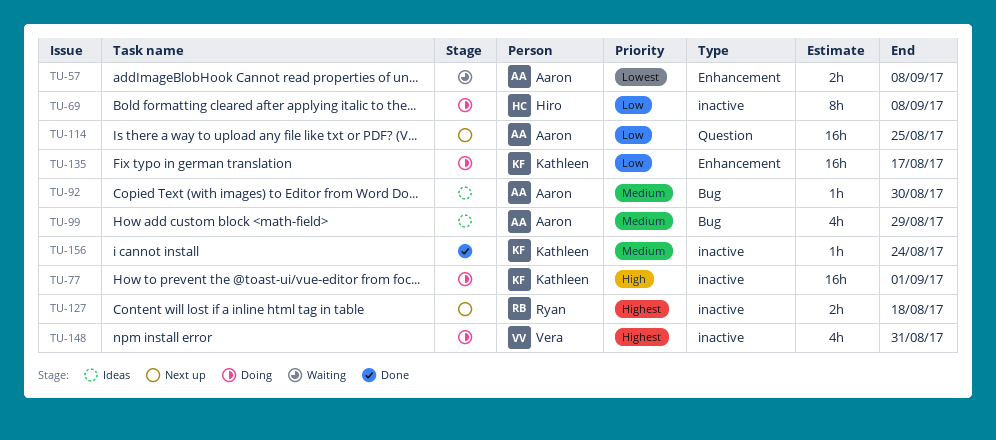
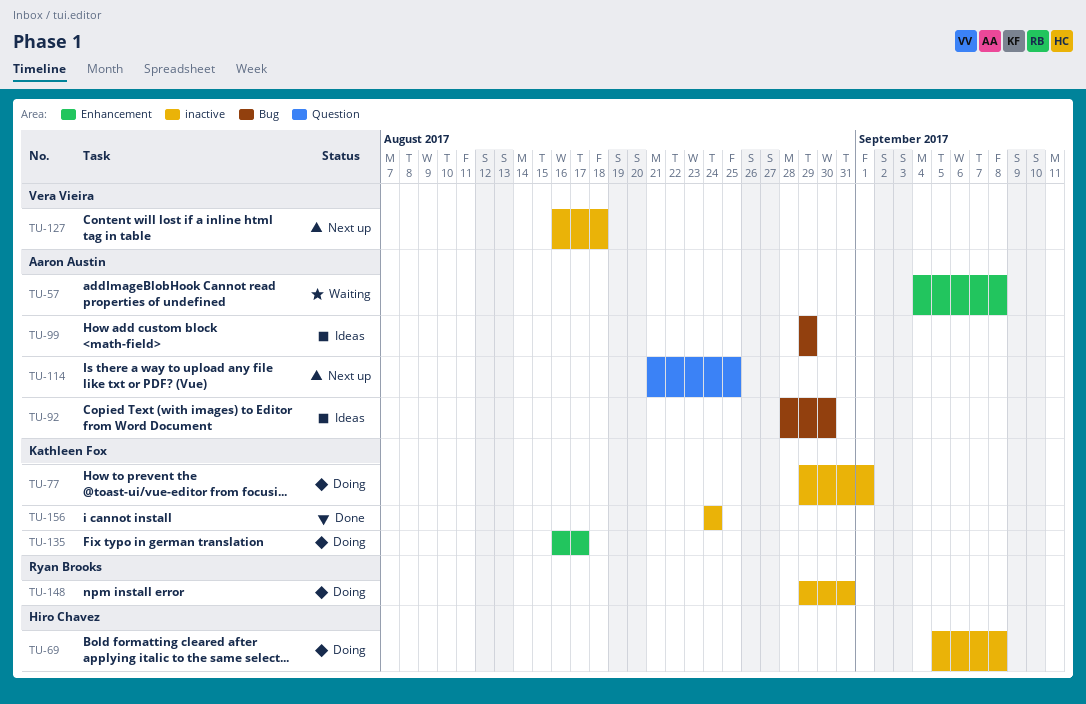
TU-127, owner: Ryan Brooks -> Vera Vieira
TU-148, owner: Vera Vieira -> Ryan Brooks

